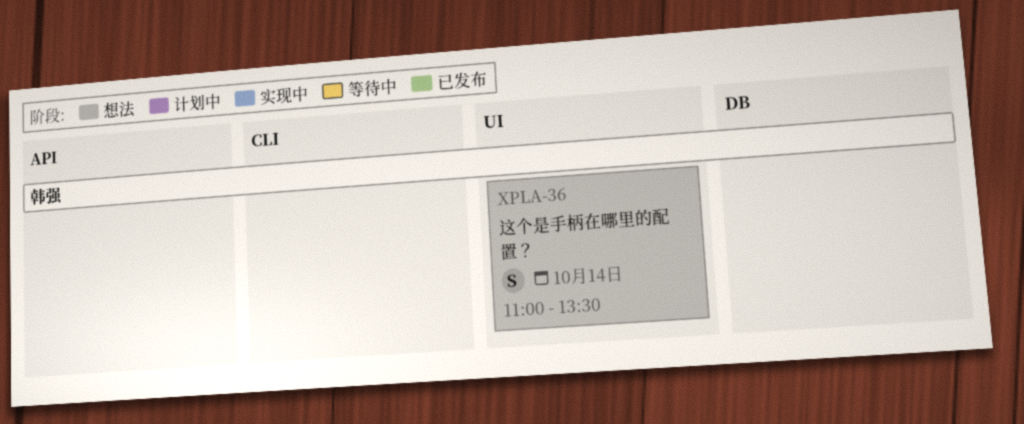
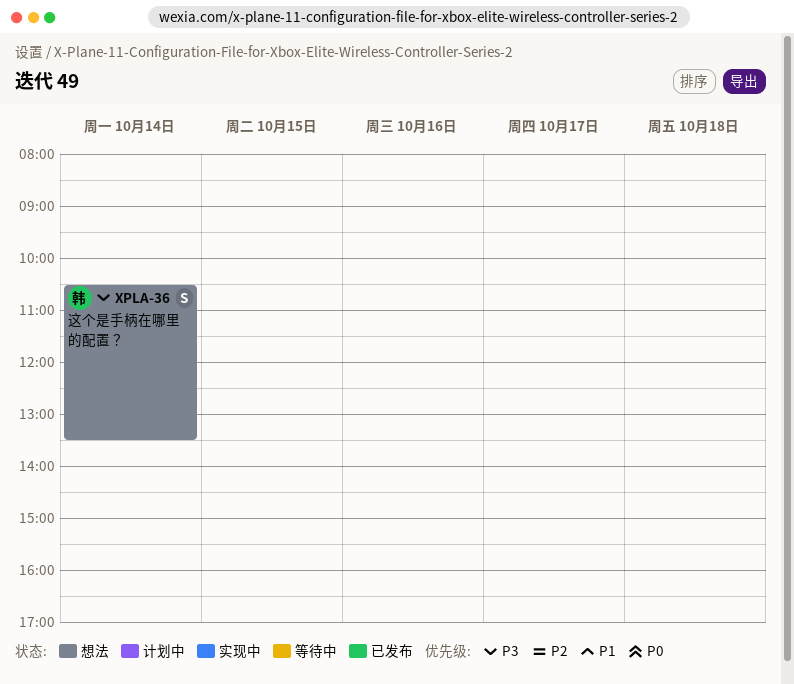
XPLA-36, begins: 11:00 -> 10:30

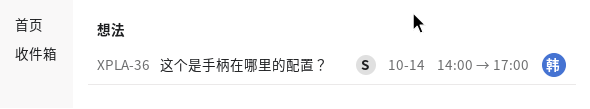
XPLA-36, begins: 10:30 -> 14:00
XPLA-36, ends: 13:30 -> 17:00

